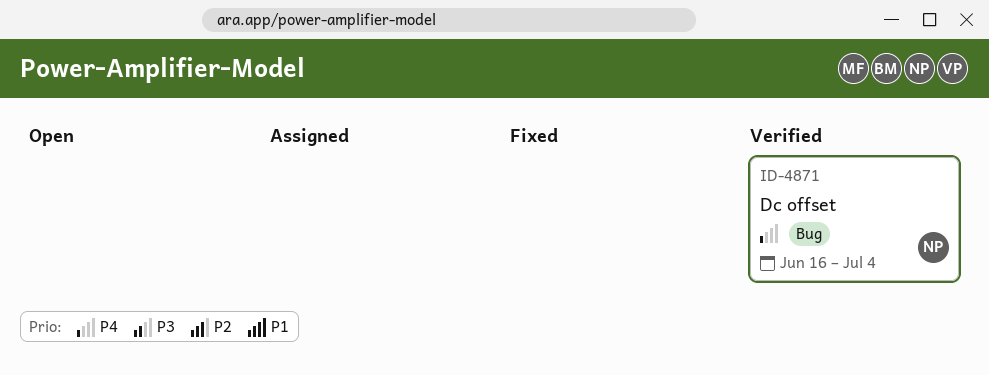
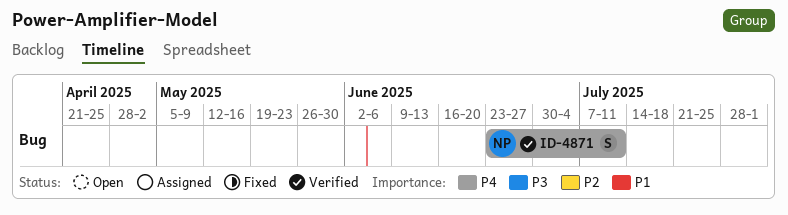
ID-4871, start: Jun 16 -> Jun 23
ID-4871, due: Jul 4 -> Jul 11

